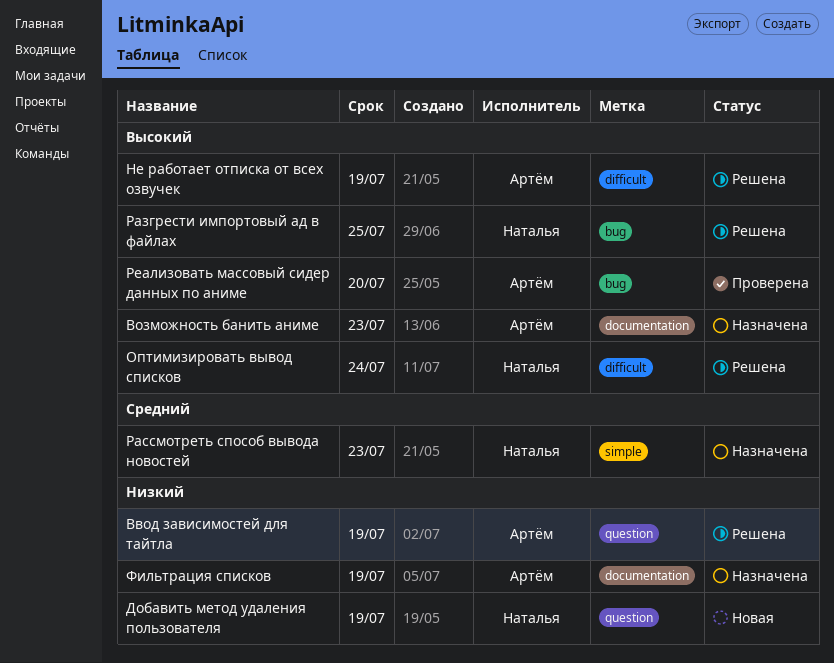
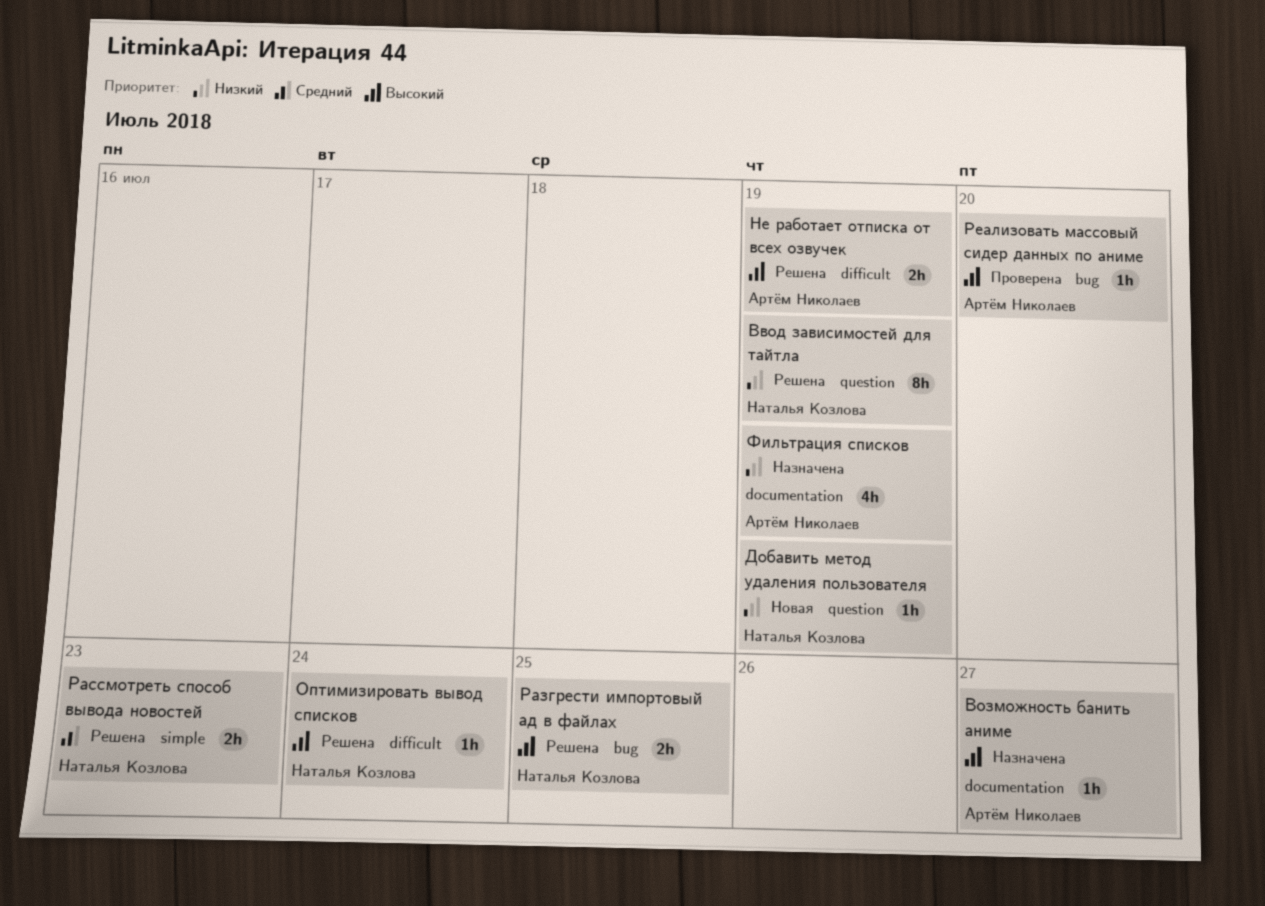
Ввод зависимостей для тайтла, owner: Артём Николаев -> Наталья Козлова
Возможность банить аниме, due: Jul 23 -> Jul 27
Рассмотреть способ вывода новостей, status: Назначена -> Решена

